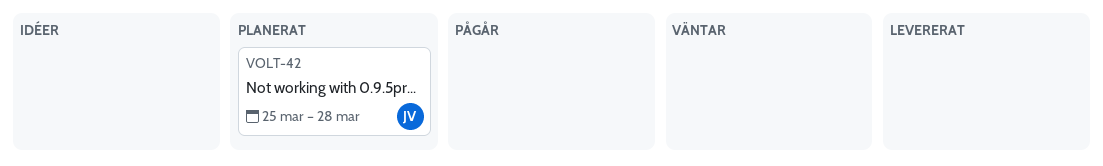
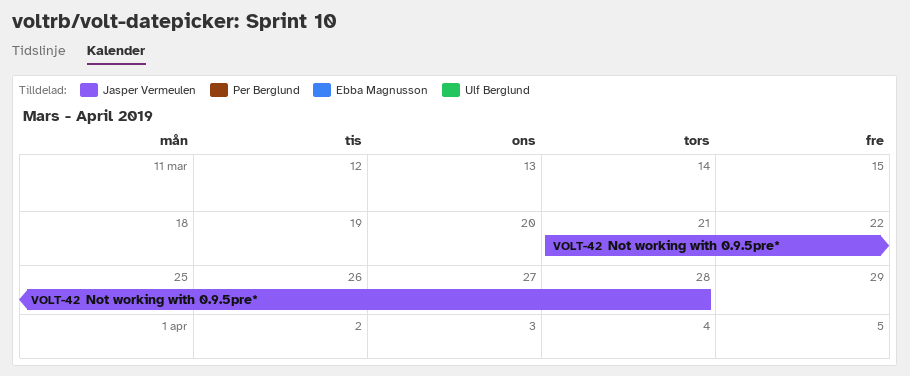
VOLT-42, start: Mar 25 -> Mar 21

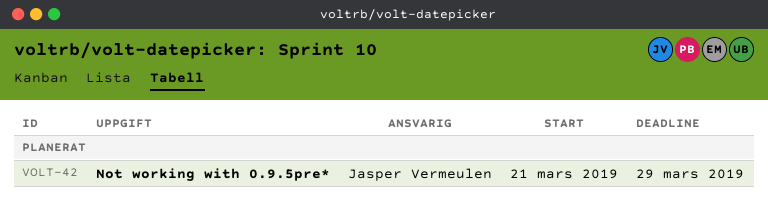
VOLT-42, due: Mar 28 -> Mar 29

